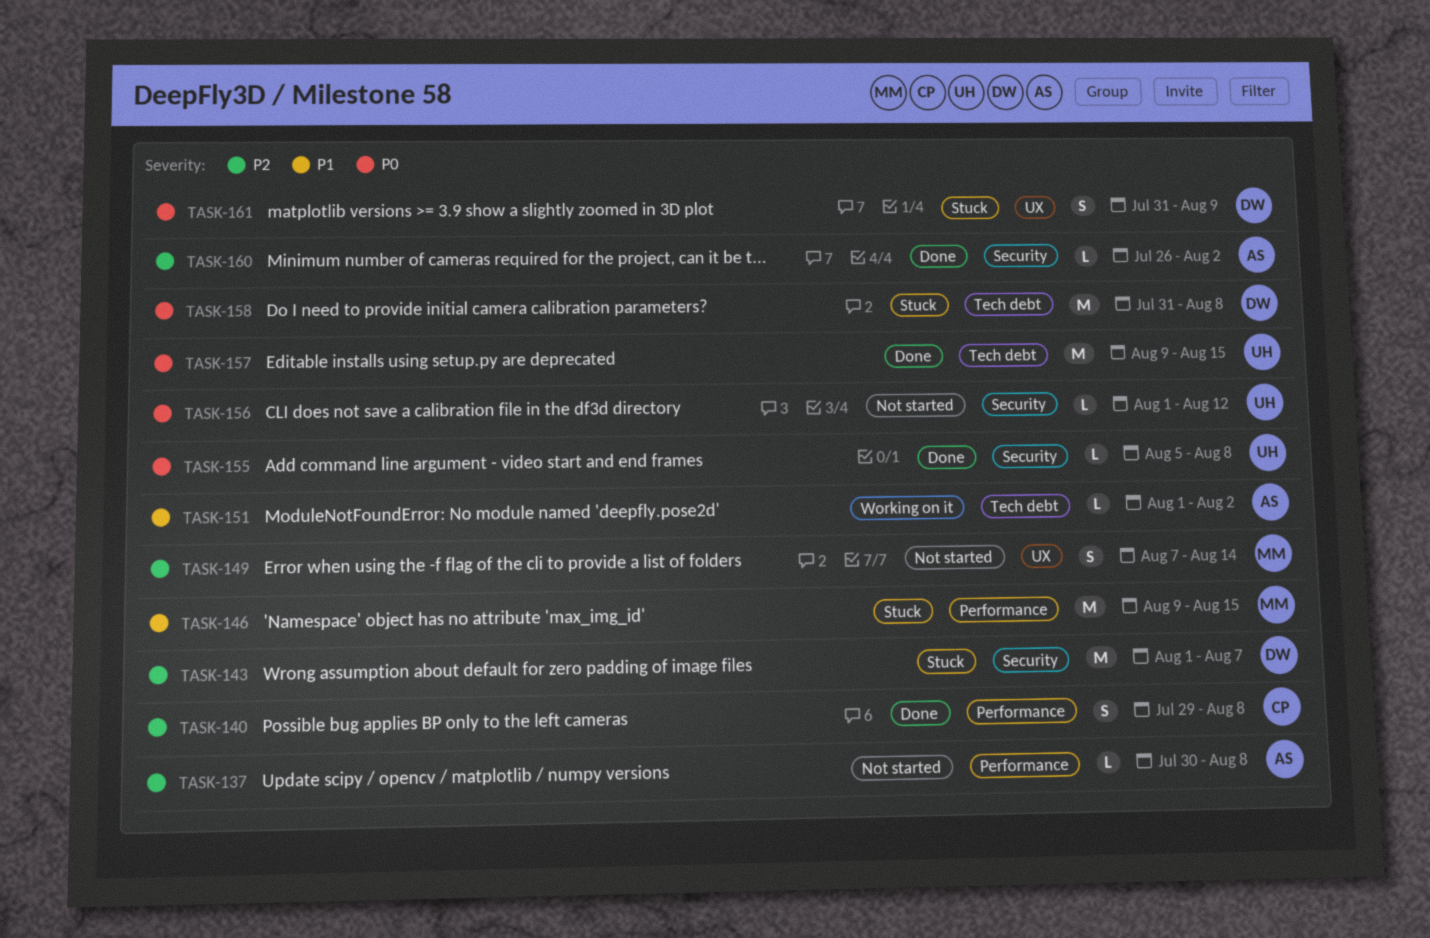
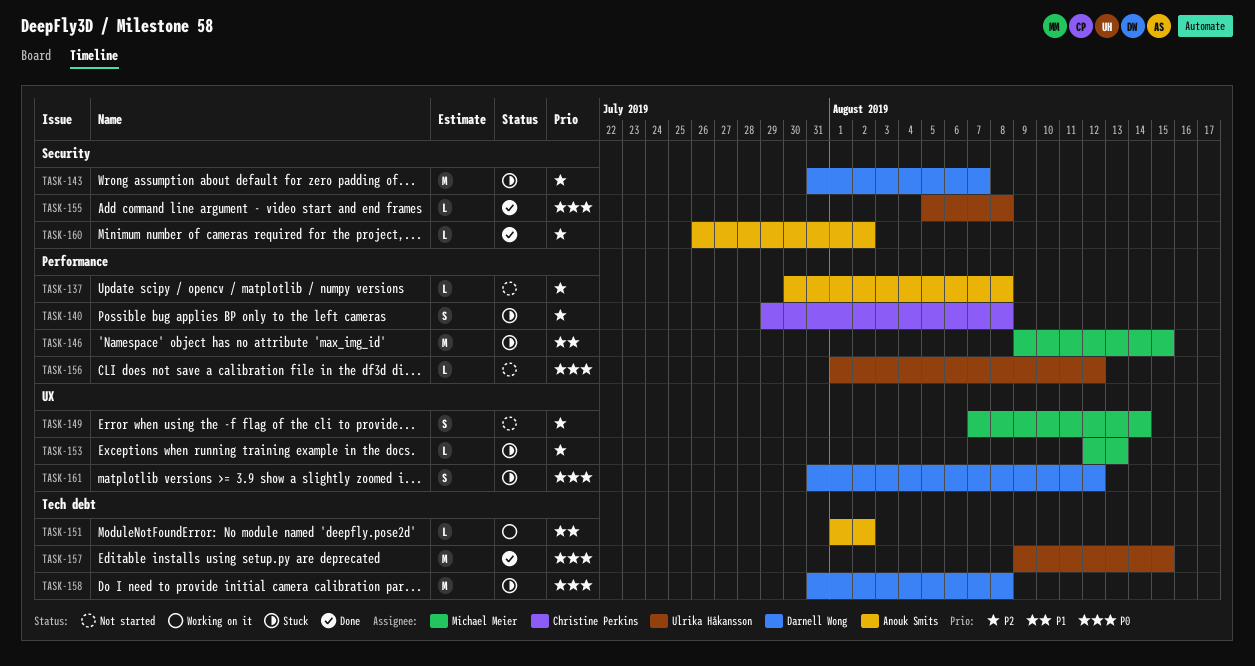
TASK-140, status: Done -> Stuck
TASK-143, start: Aug 1 -> Jul 31
TASK-153: none -> present
TASK-156, label: Security -> Performance
TASK-161, due: Aug 9 -> Aug 12

